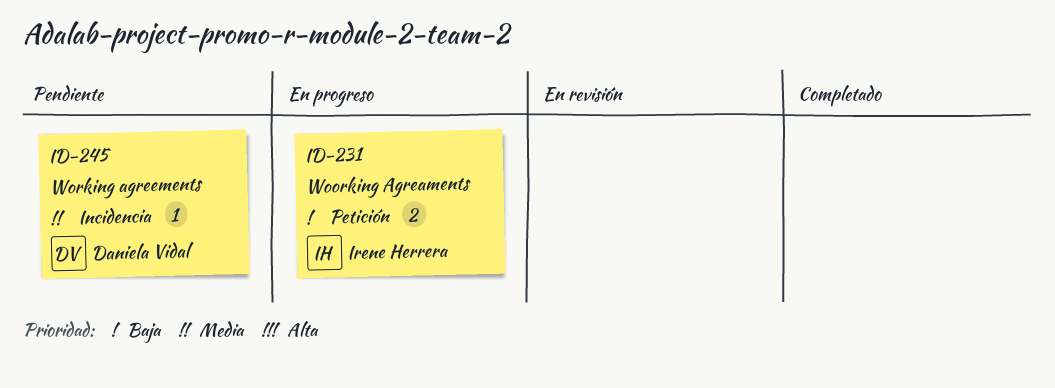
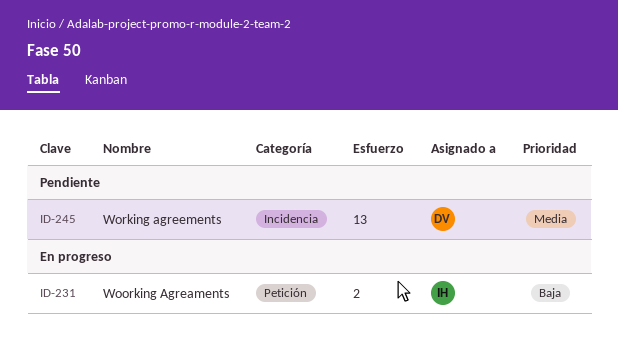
ID-245, estimate: 1 -> 13

